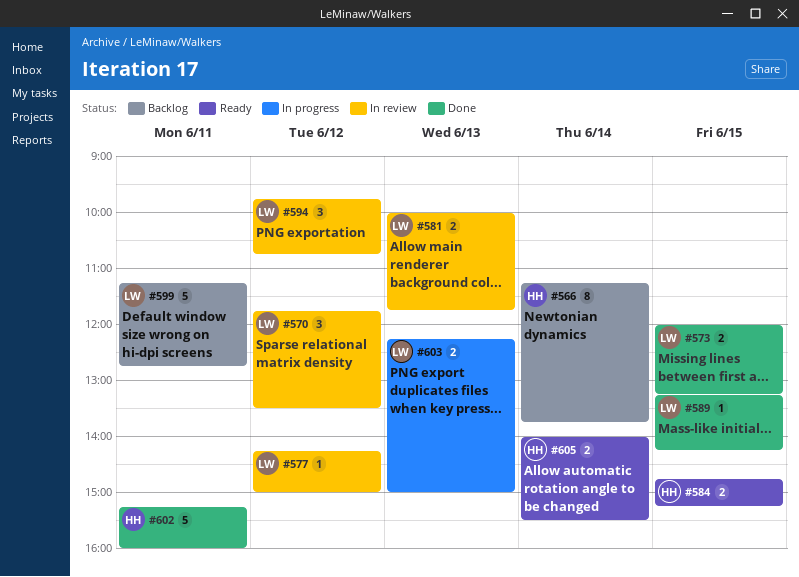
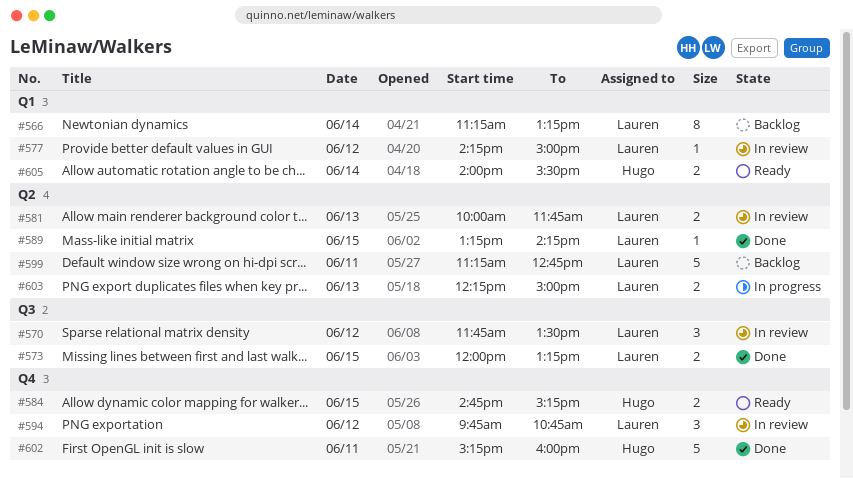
#566, owner: Hugo -> Lauren
#566, ends: 13:45 -> 13:15

